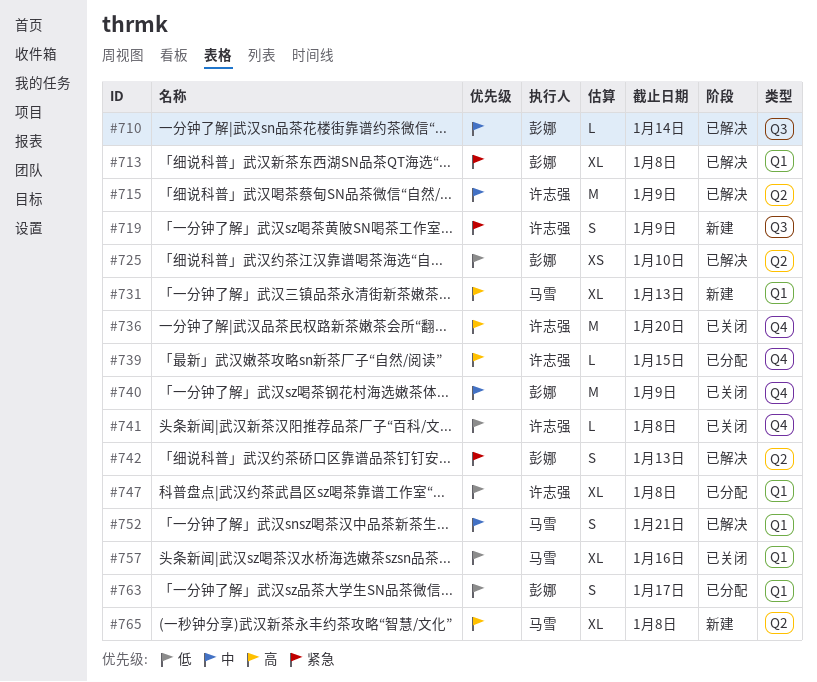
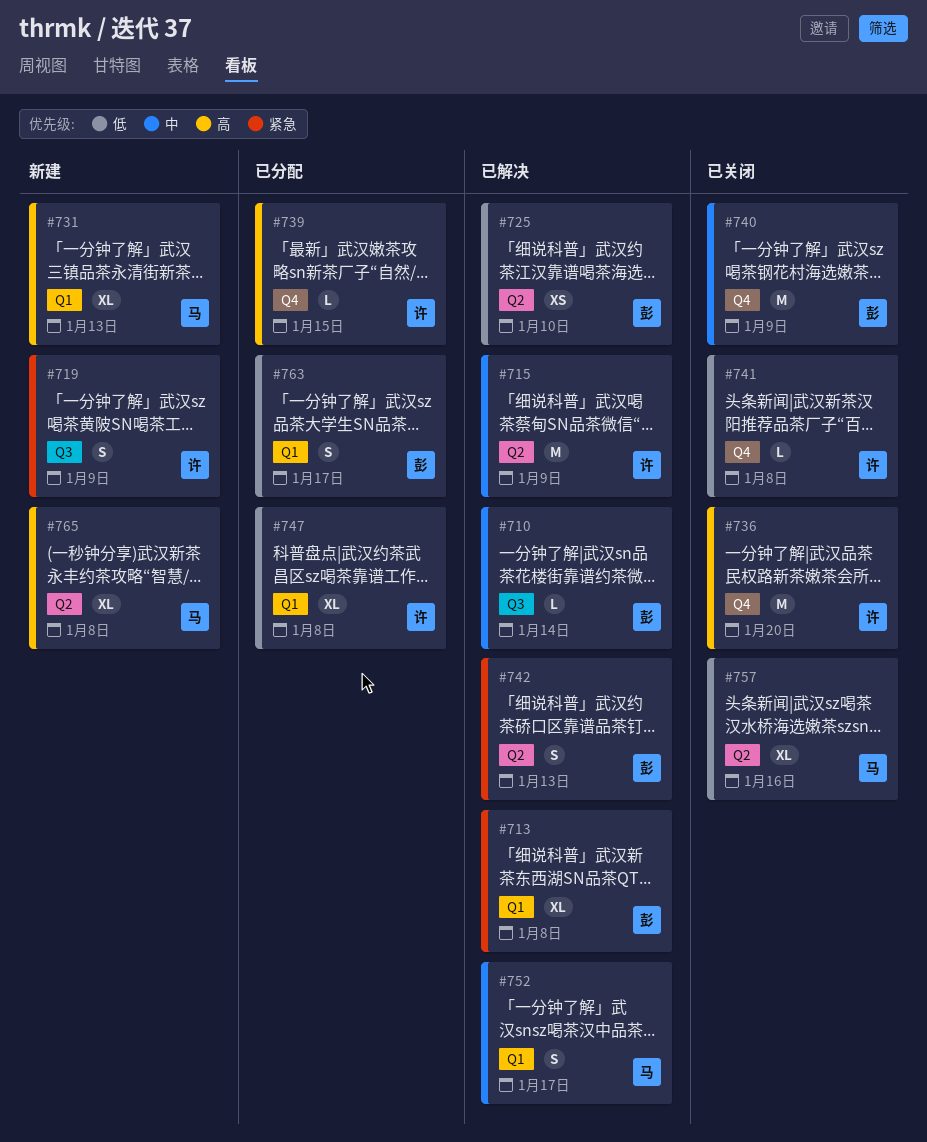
#752, due: Jan 21 -> Jan 17
#757, label: Q1 -> Q2

